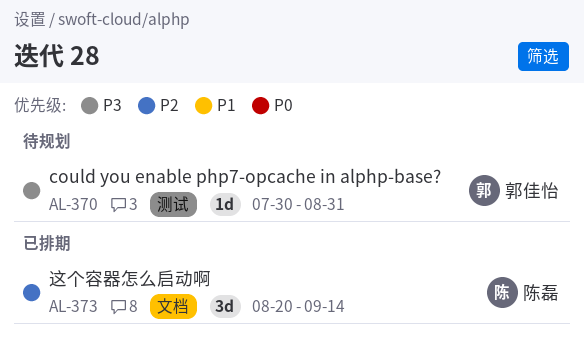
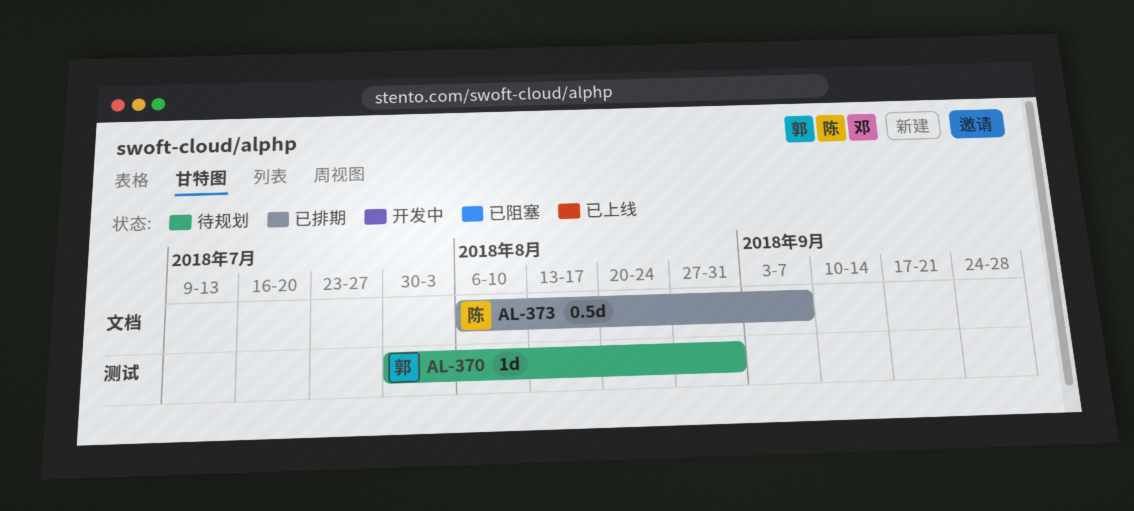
AL-373, estimate: 3d -> 0.5d
AL-373, start: Aug 20 -> Aug 6
AL-373, due: Sep 14 -> Sep 7

